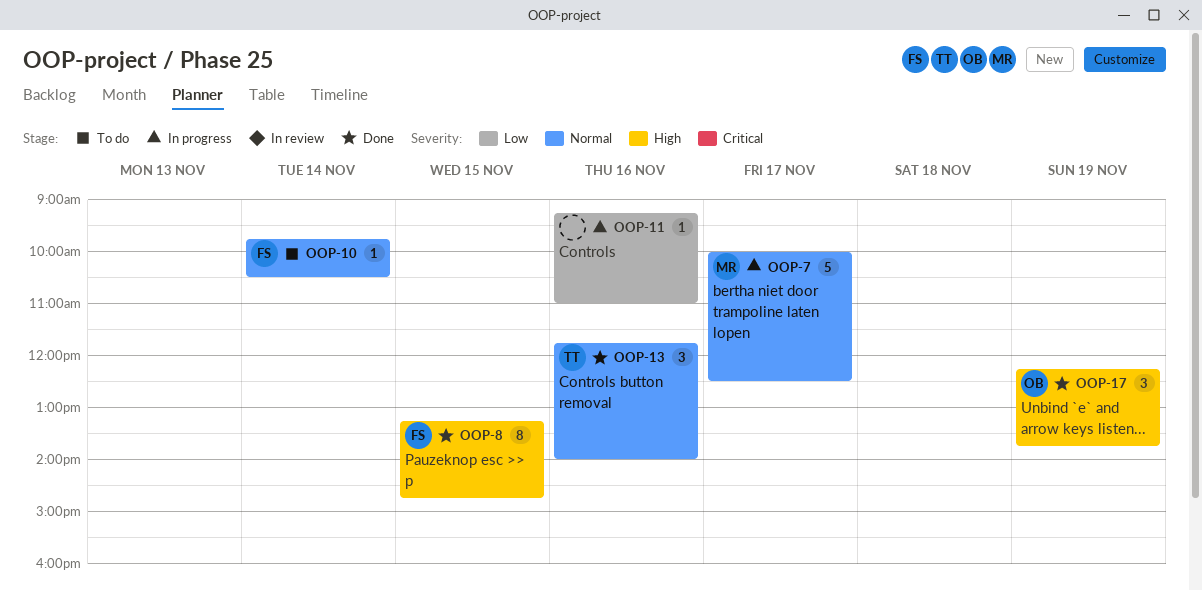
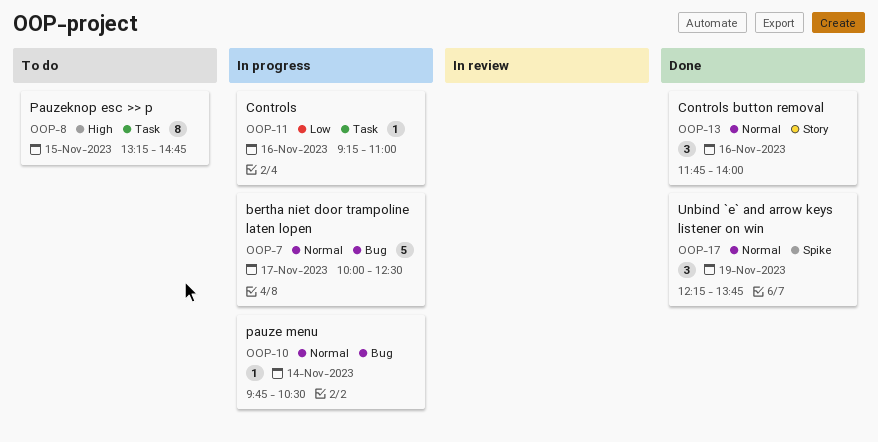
OOP-8, status: Done -> To do
OOP-10, status: To do -> In progress
OOP-17, priority: High -> Normal

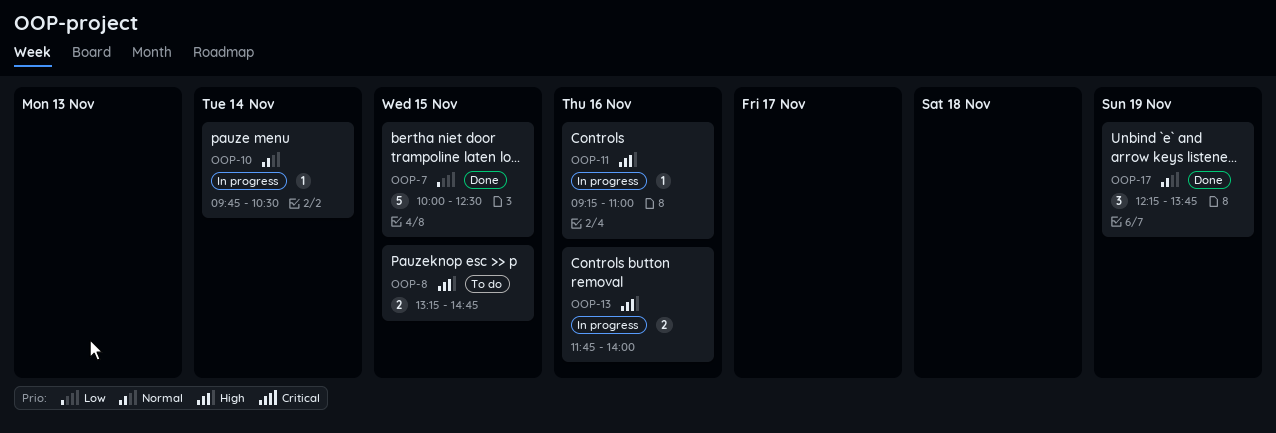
OOP-7, status: In progress -> Done
OOP-7, priority: Normal -> Low
OOP-7, day: Nov 17 -> Nov 15
OOP-8, estimate: 8 -> 2
OOP-11, priority: Low -> High
OOP-13, status: Done -> In progress
OOP-13, priority: Normal -> High
OOP-13, estimate: 3 -> 2

